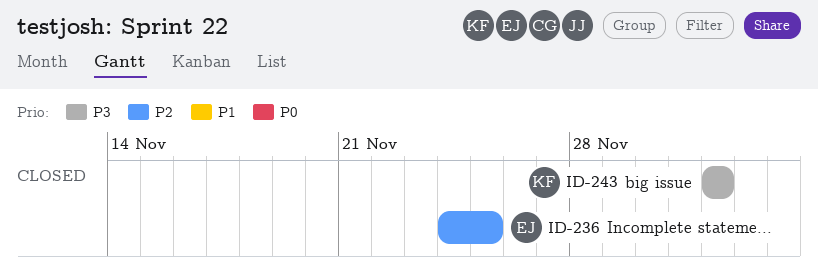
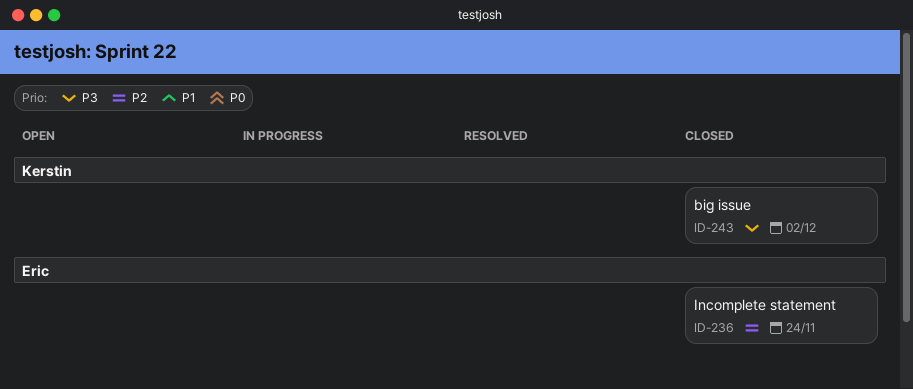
ID-236, due: Nov 25 -> Nov 24

